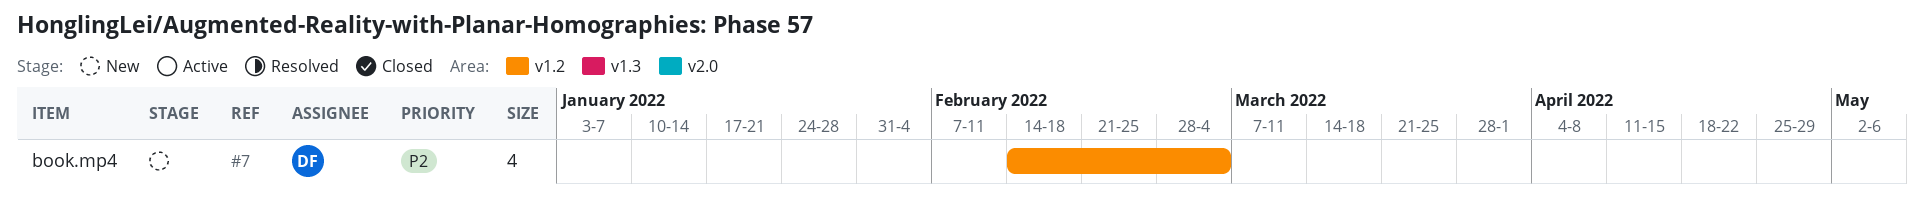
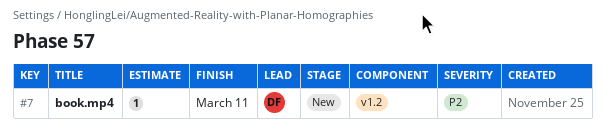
#7, estimate: 4 -> 1
#7, due: Mar 4 -> Mar 11

